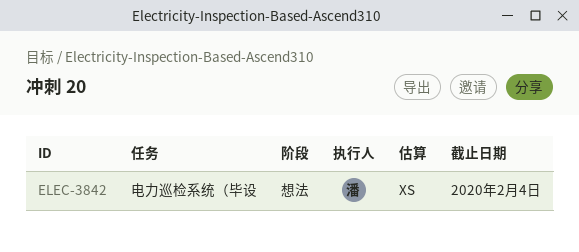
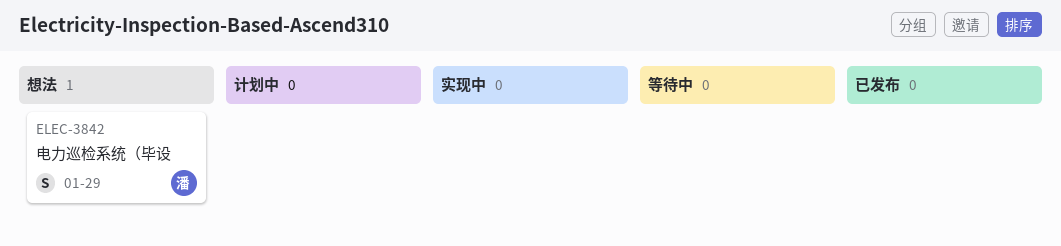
ELEC-3842, estimate: XS -> S
ELEC-3842, due: Feb 4 -> Jan 29

